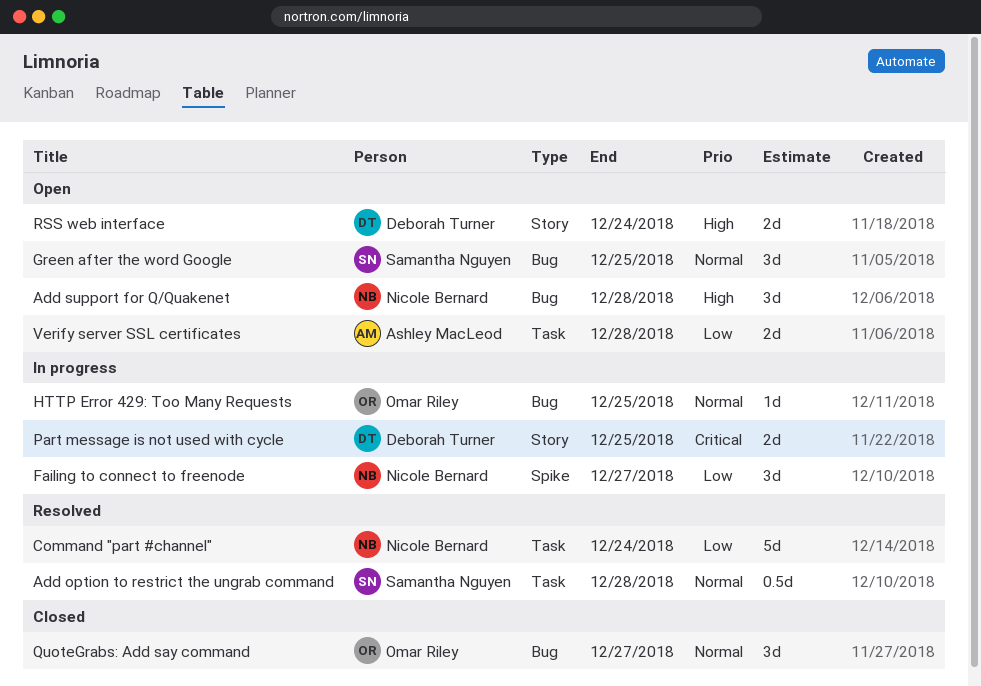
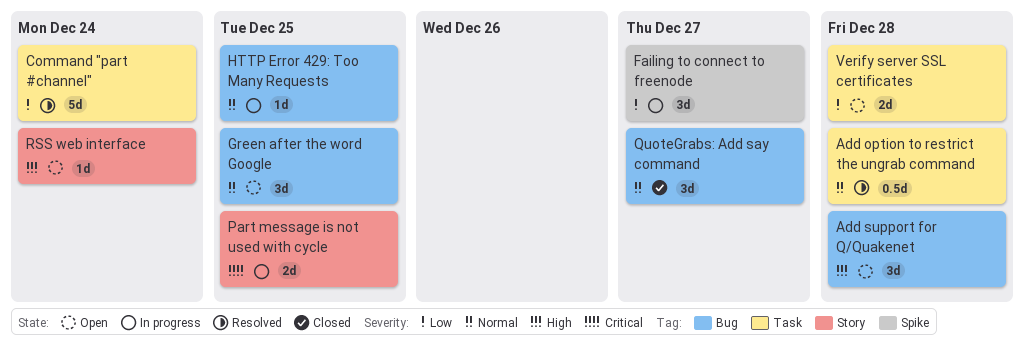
RSS web interface, estimate: 2d -> 1d

